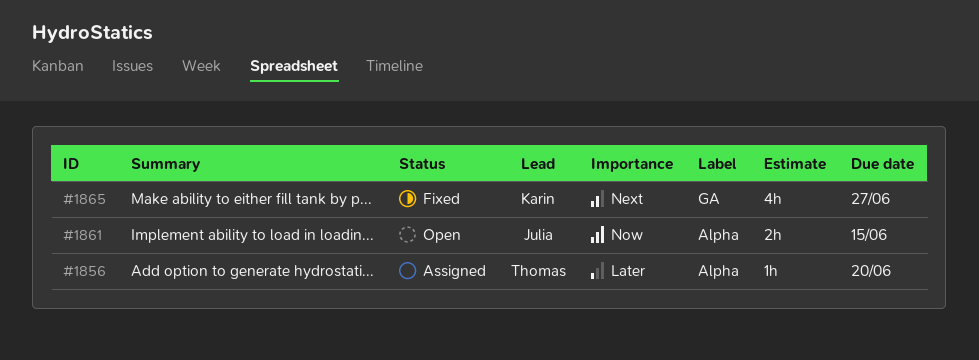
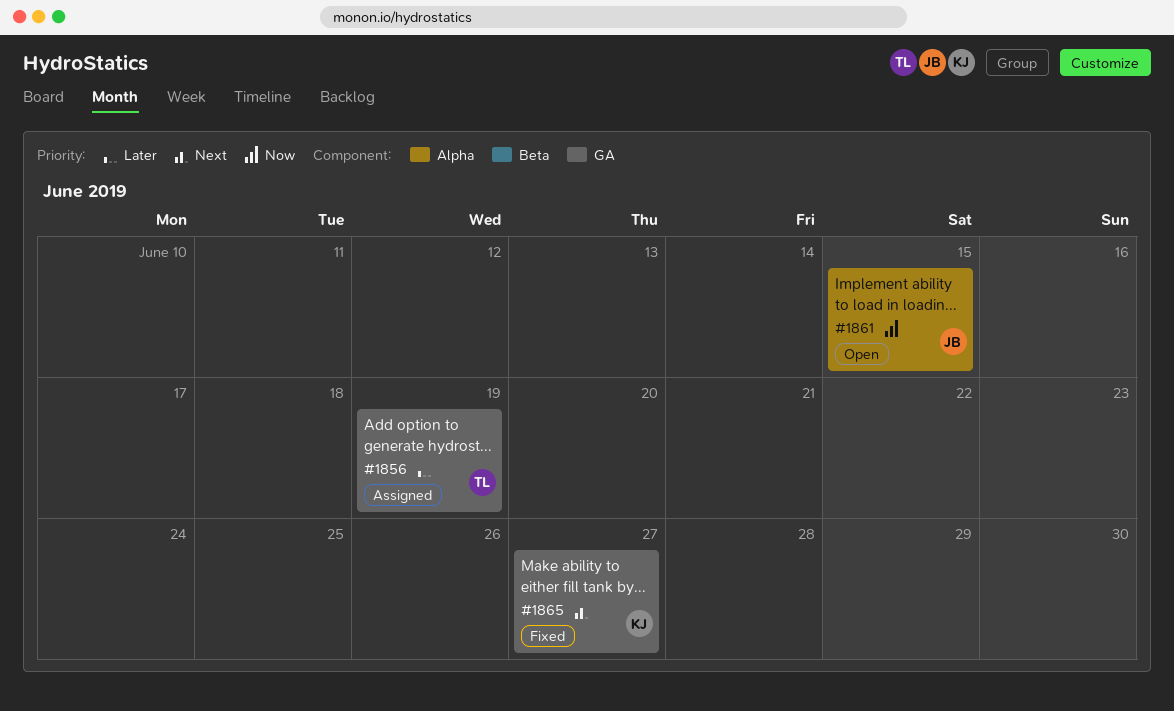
#1856, label: Alpha -> GA
#1856, due: Jun 20 -> Jun 19

